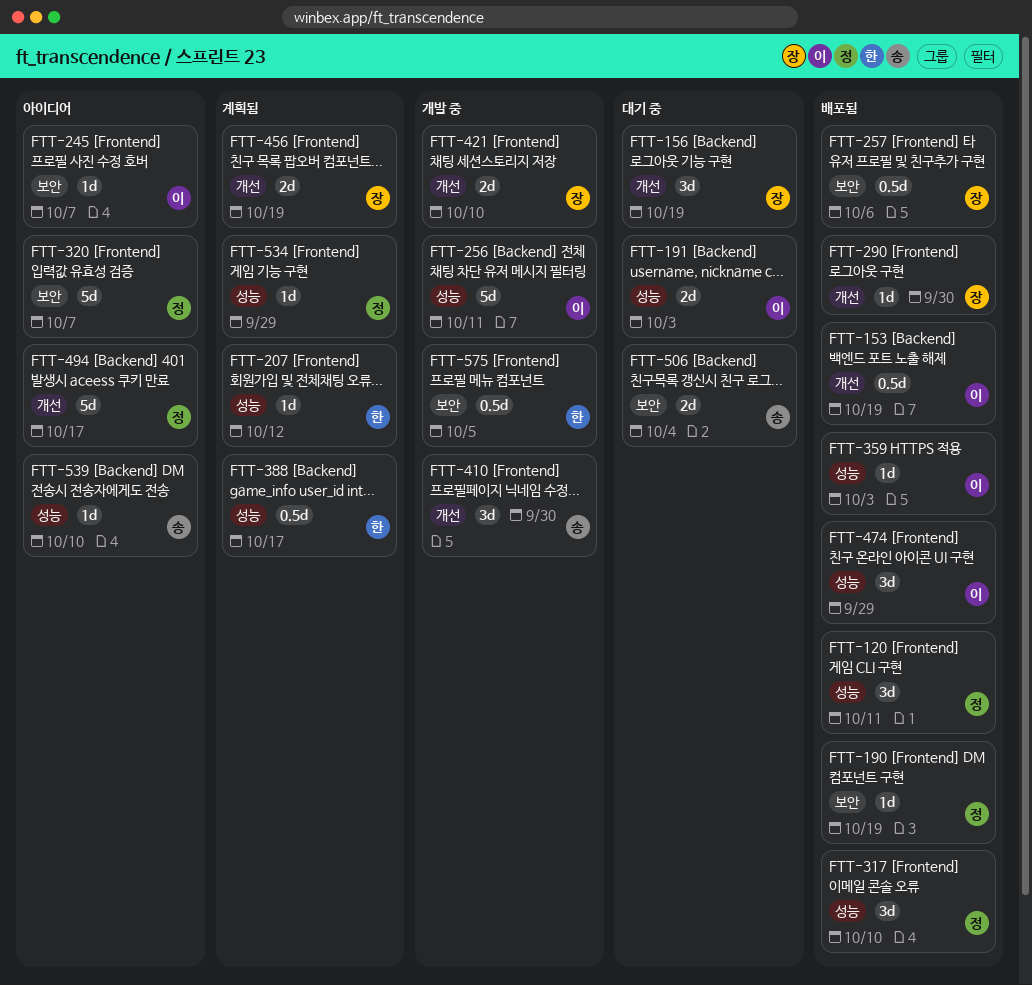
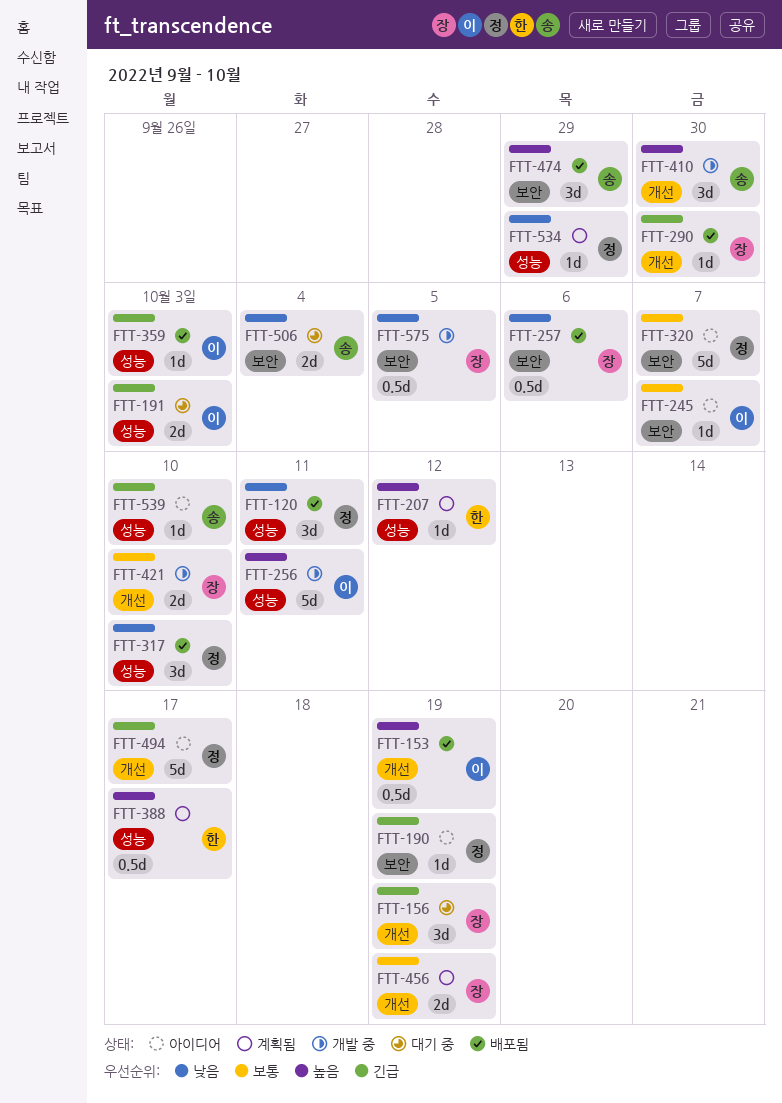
FTT-190, status: 배포됨 -> 아이디어
FTT-474, owner: 이 -> 송
FTT-474, label: 성능 -> 보안
FTT-575, owner: 한 -> 장

